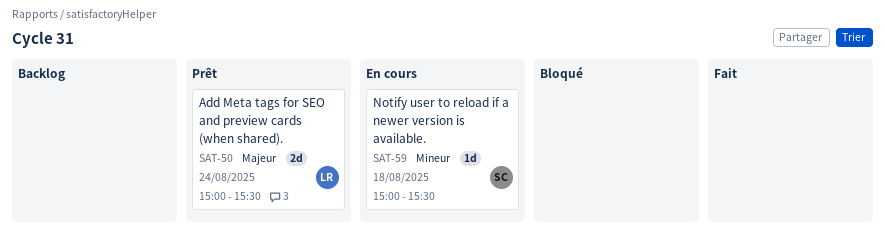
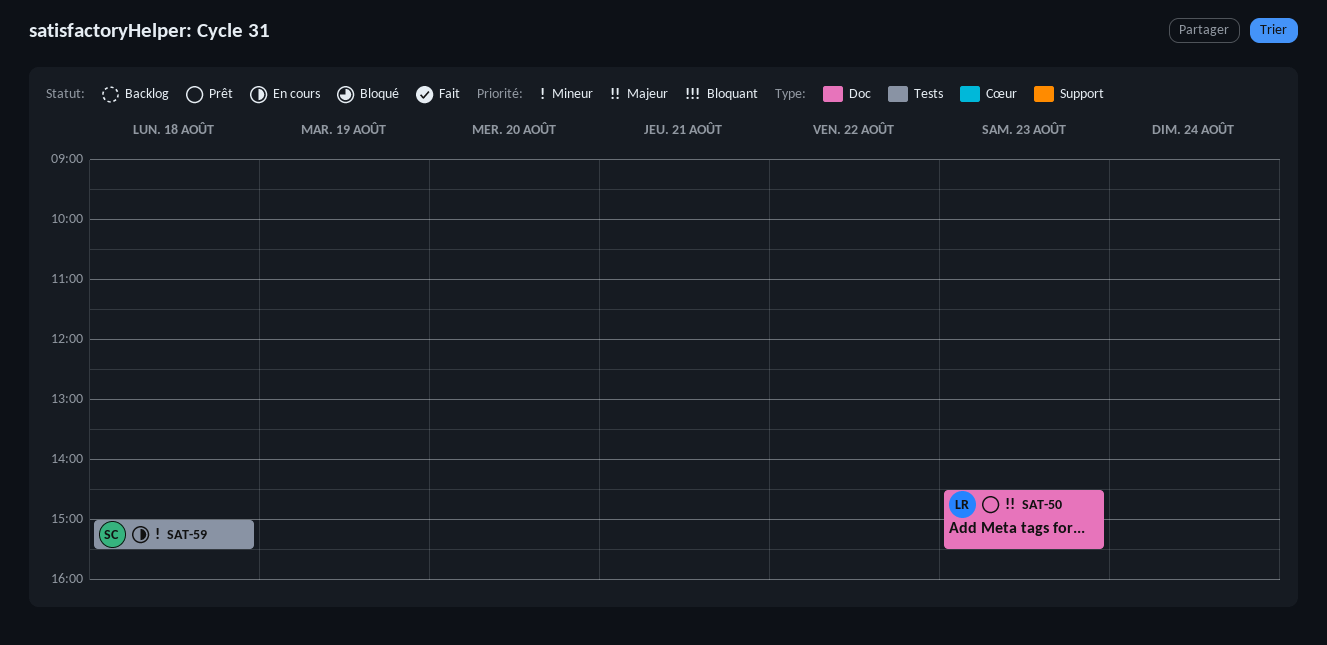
SAT-50, day: Aug 24 -> Aug 23
SAT-50, begins: 15:00 -> 14:30

